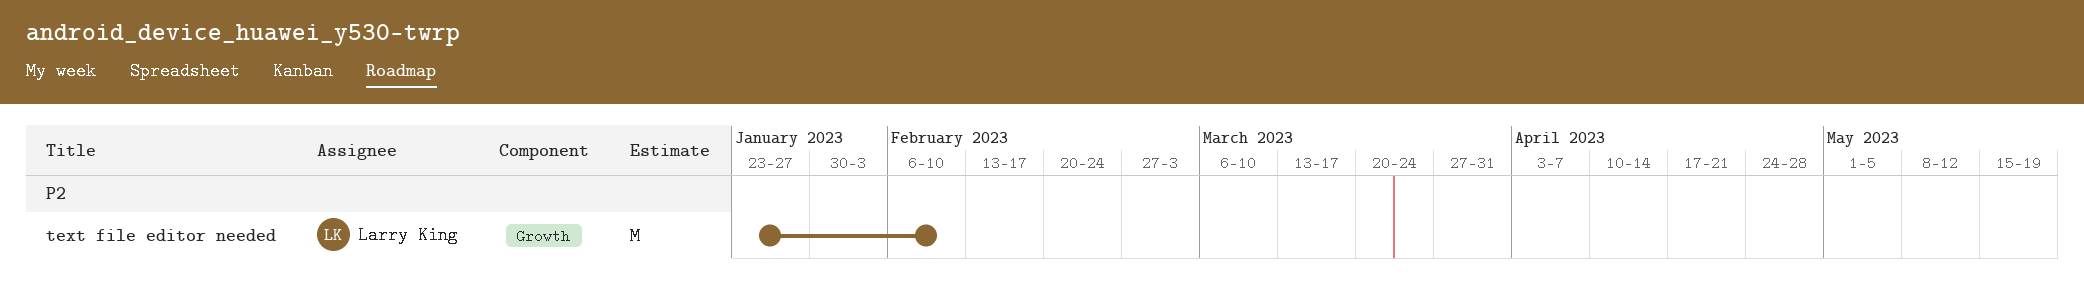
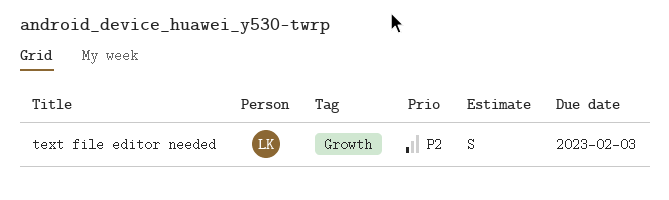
text file editor needed, estimate: M -> S
text file editor needed, due: Feb 10 -> Feb 3

